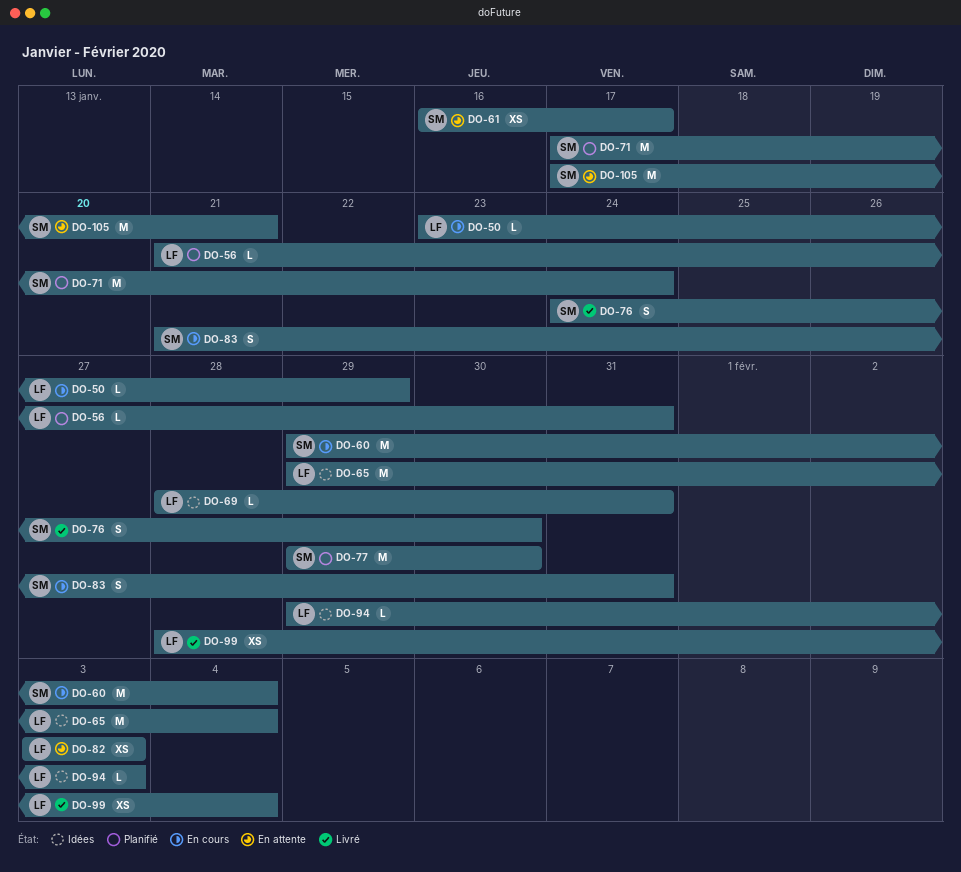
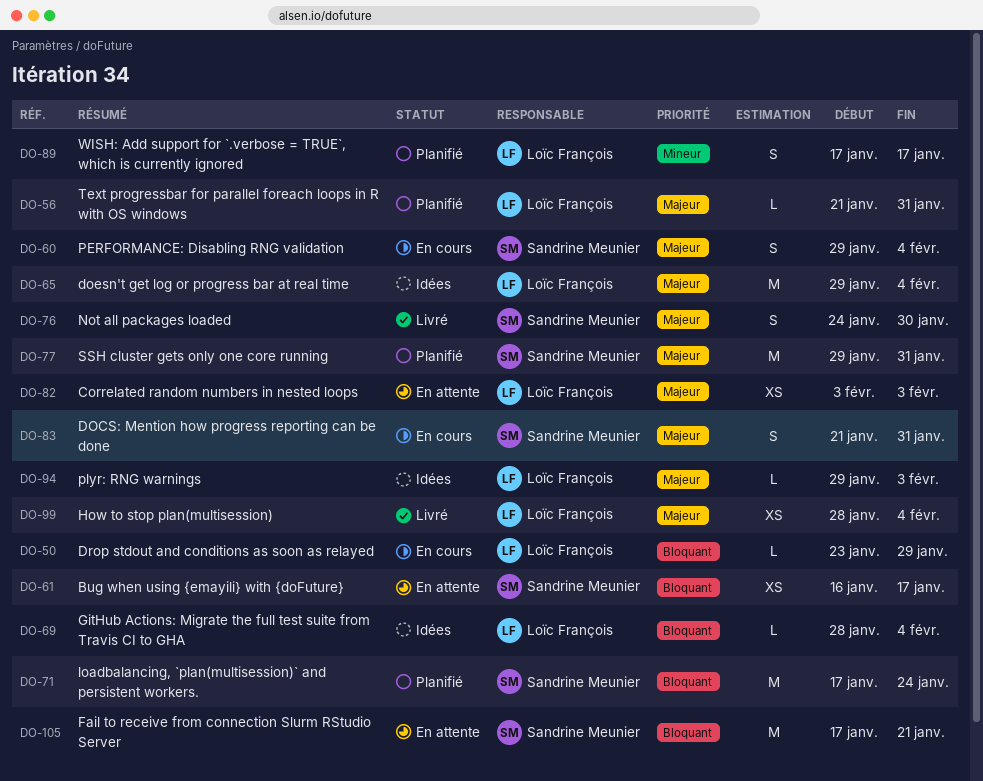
DO-60, estimate: M -> S
DO-69, due: Jan 31 -> Feb 4
DO-77, due: Jan 30 -> Jan 31
DO-89: none -> present

